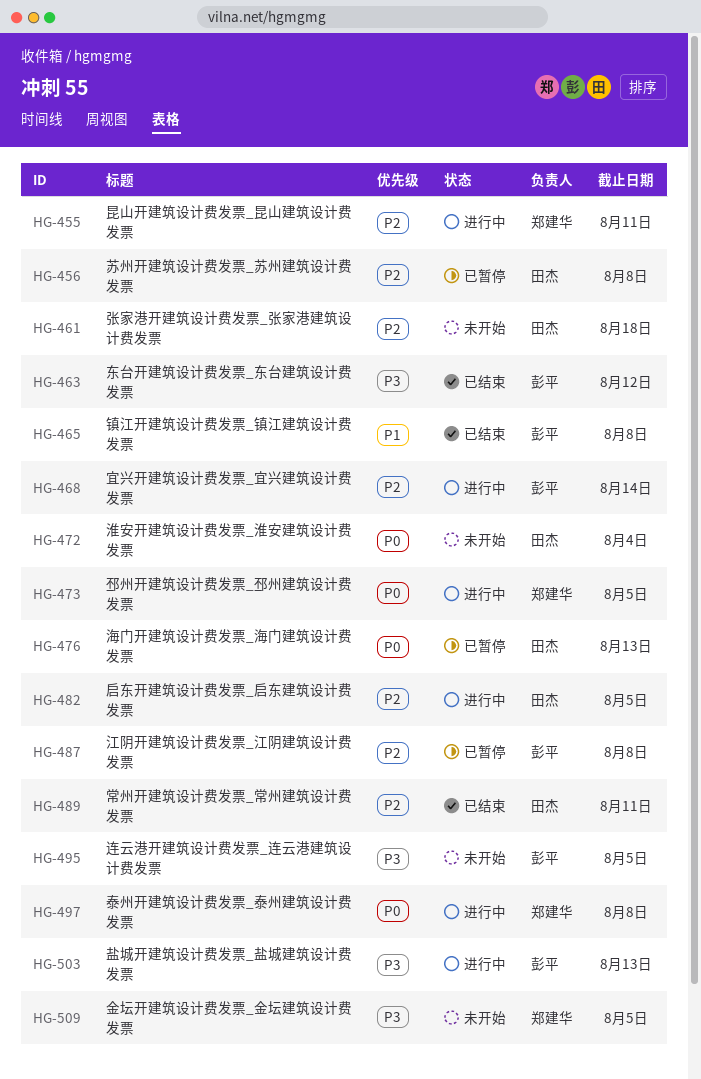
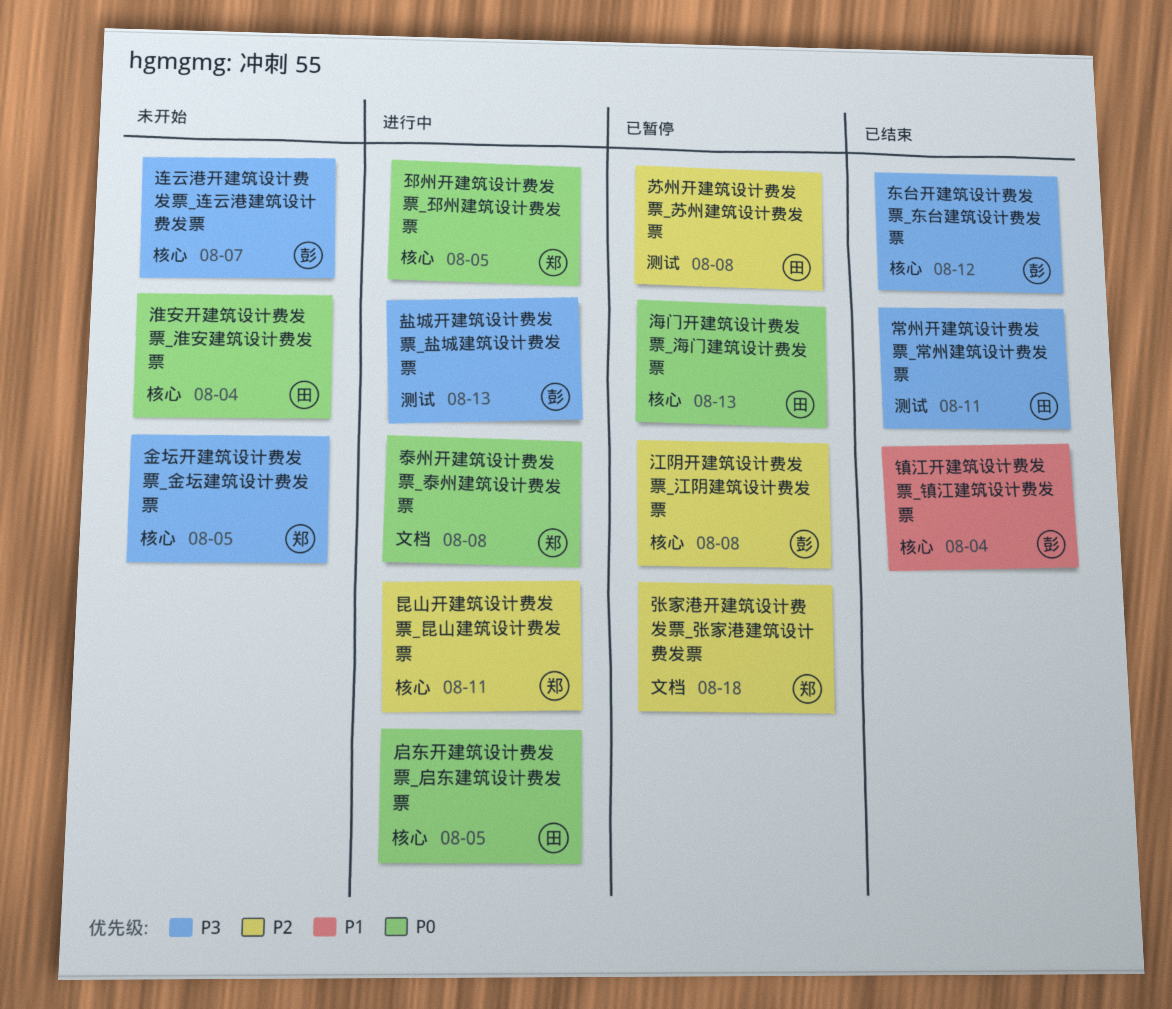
启东开建筑设计费发票_启东建筑设计费发票, priority: P2 -> P0
宜兴开建筑设计费发票_宜兴建筑设计费发票: present -> none
常州开建筑设计费发票_常州建筑设计费发票, priority: P2 -> P3
张家港开建筑设计费发票_张家港建筑设计费发票, status: 未开始 -> 已暂停
张家港开建筑设计费发票_张家港建筑设计费发票, owner: 田杰 -> 郑建华
连云港开建筑设计费发票_连云港建筑设计费发票, due: Aug 5 -> Aug 7
镇江开建筑设计费发票_镇江建筑设计费发票, due: Aug 8 -> Aug 4

